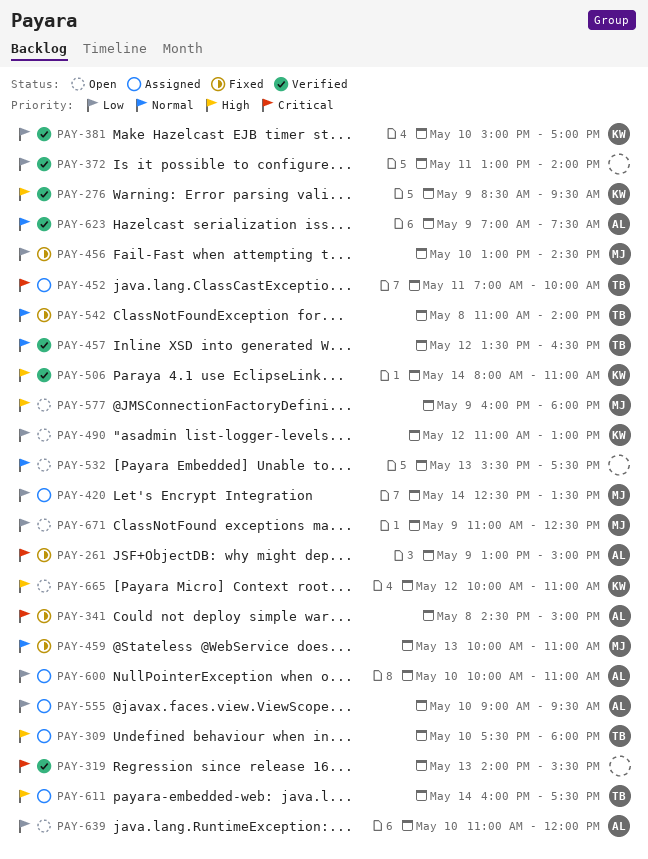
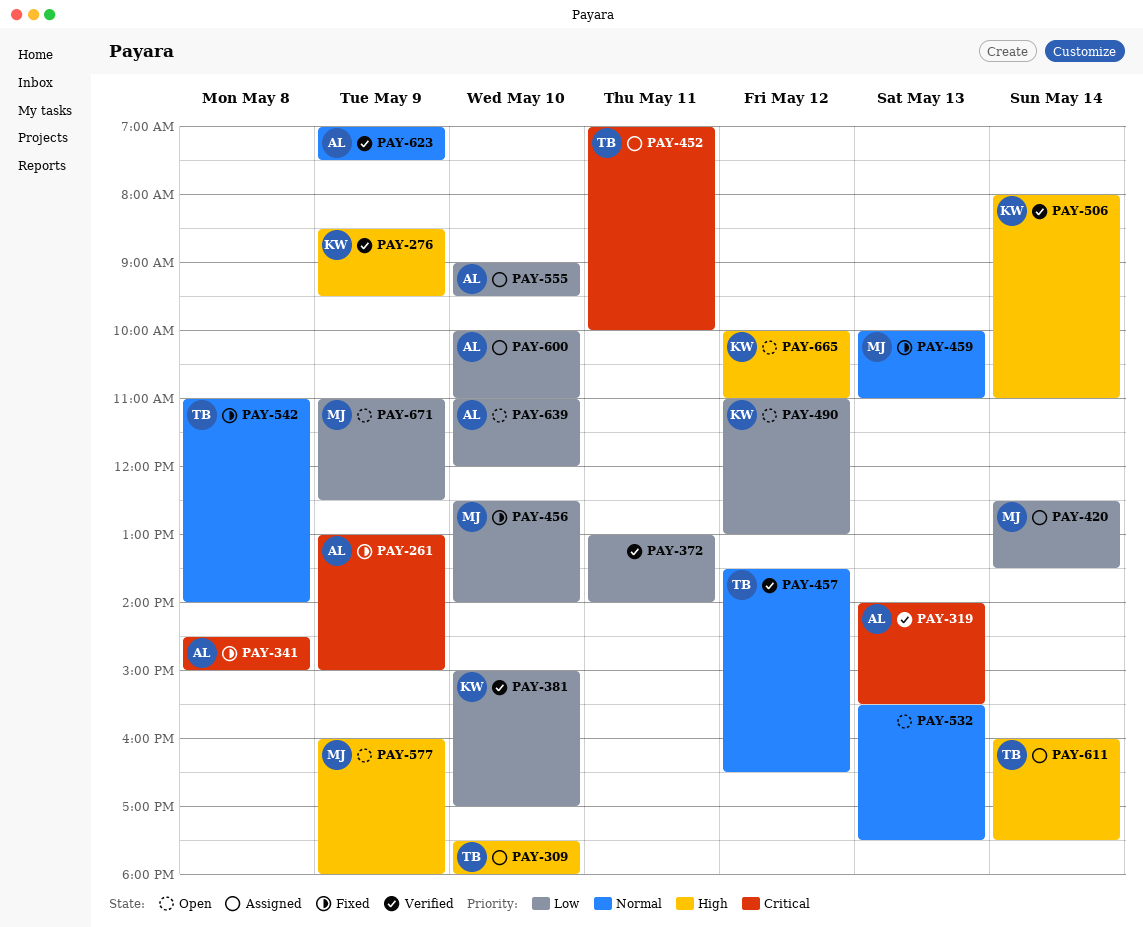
PAY-319, owner: none -> AL
PAY-456, begins: 13:00 -> 12:30
PAY-456, ends: 14:30 -> 14:00

